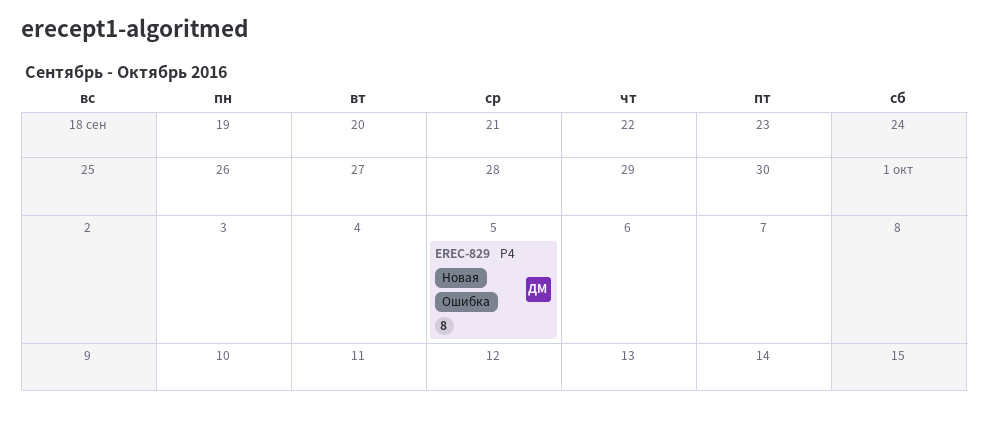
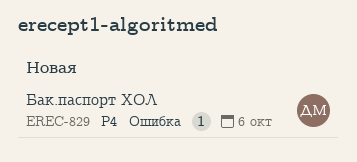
EREC-829, estimate: 8 -> 1
EREC-829, due: Oct 5 -> Oct 6

